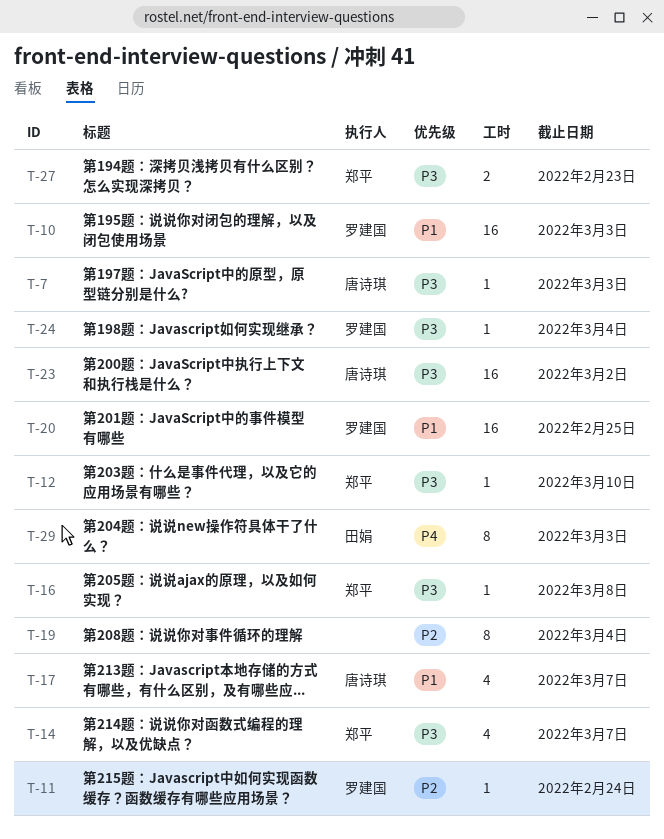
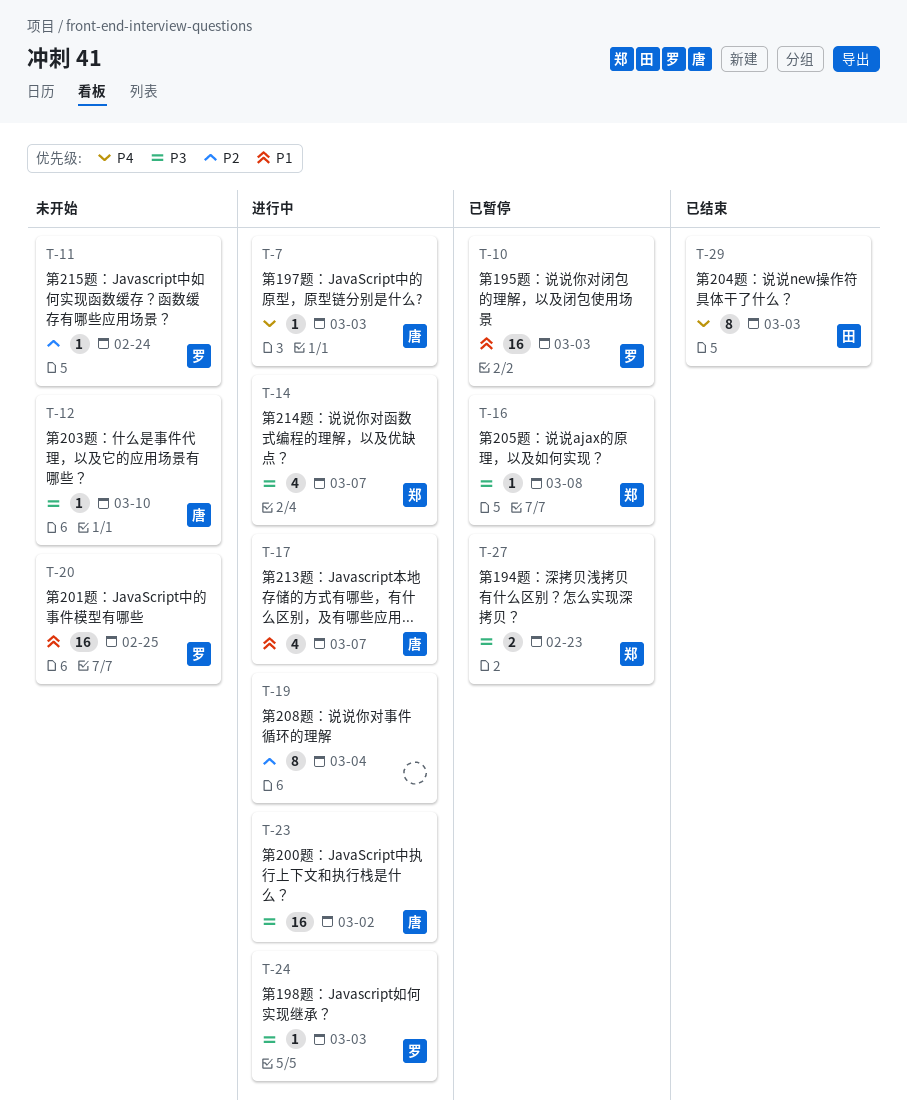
T-7, priority: P3 -> P4
T-12, owner: 郑平 -> 唐诗琪
T-24, due: Mar 4 -> Mar 3

